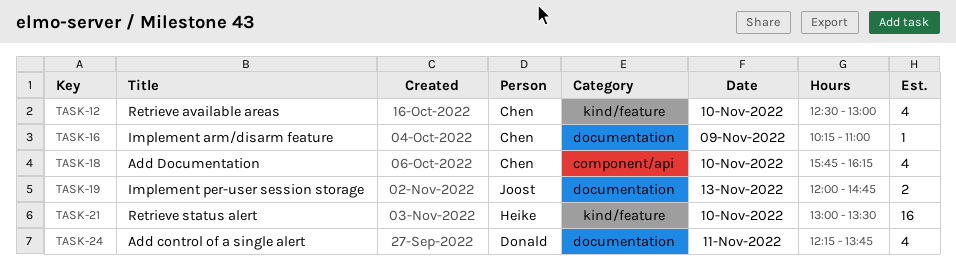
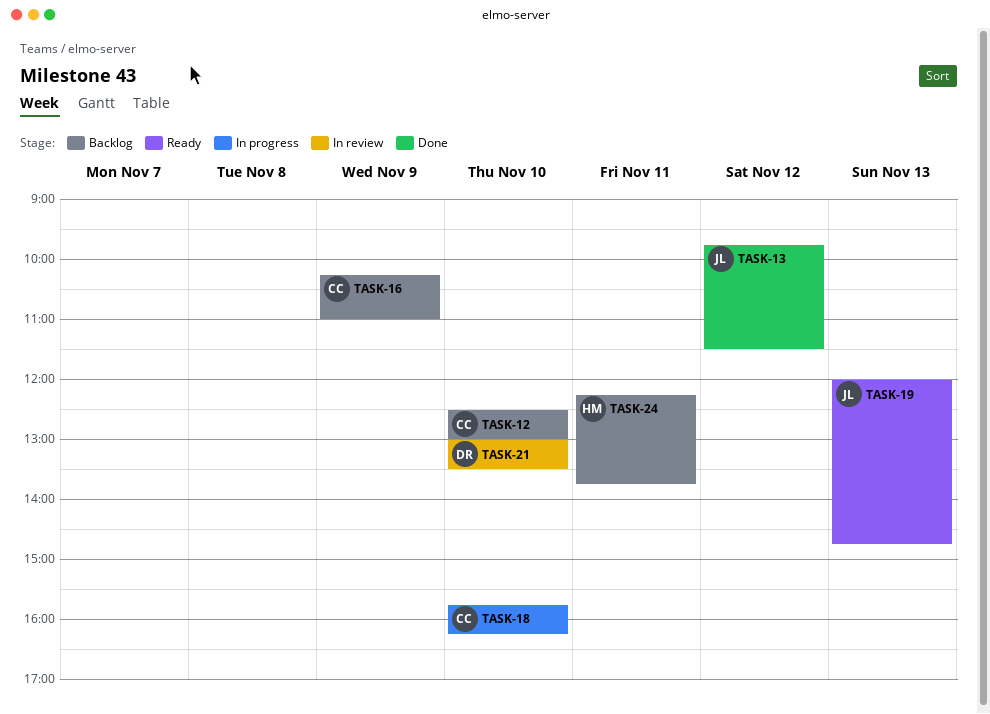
TASK-13: none -> present
TASK-21, owner: Heike -> Donald
TASK-24, owner: Donald -> Heike

